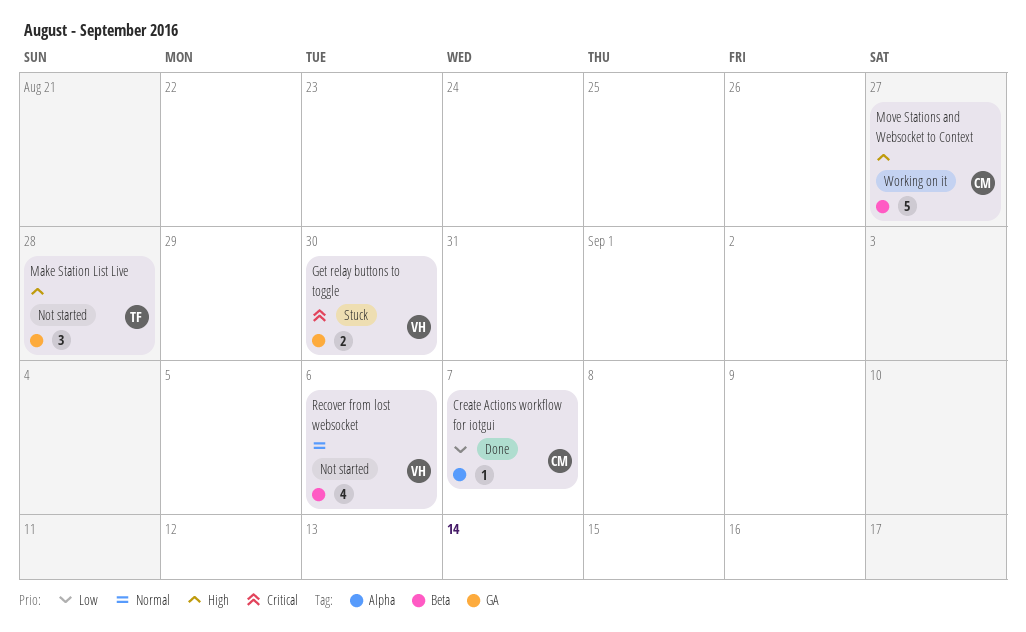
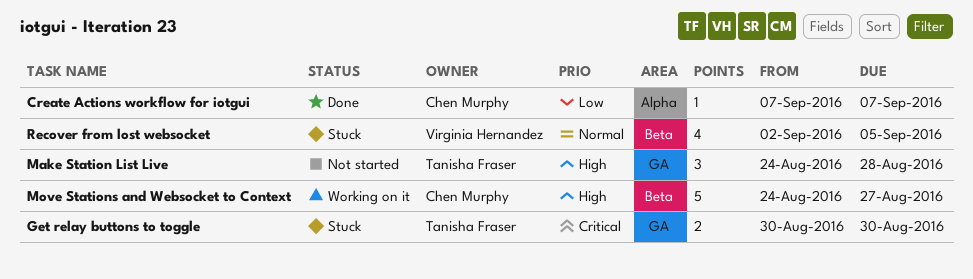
Get relay buttons to toggle, owner: Virginia Hernandez -> Tanisha Fraser
Recover from lost websocket, status: Not started -> Stuck
Recover from lost websocket, due: Sep 6 -> Sep 5

